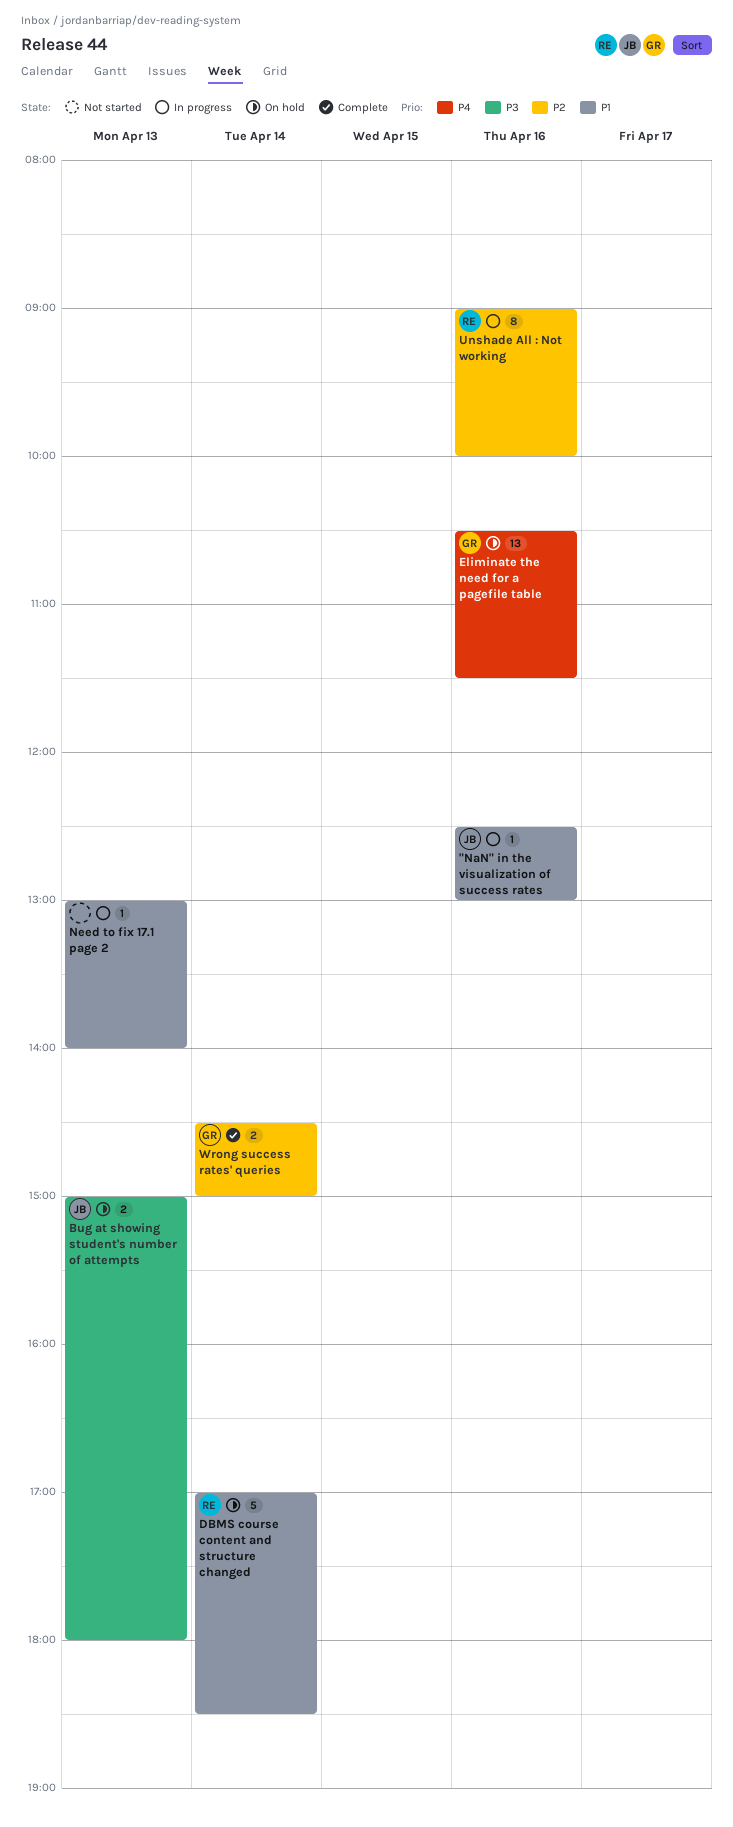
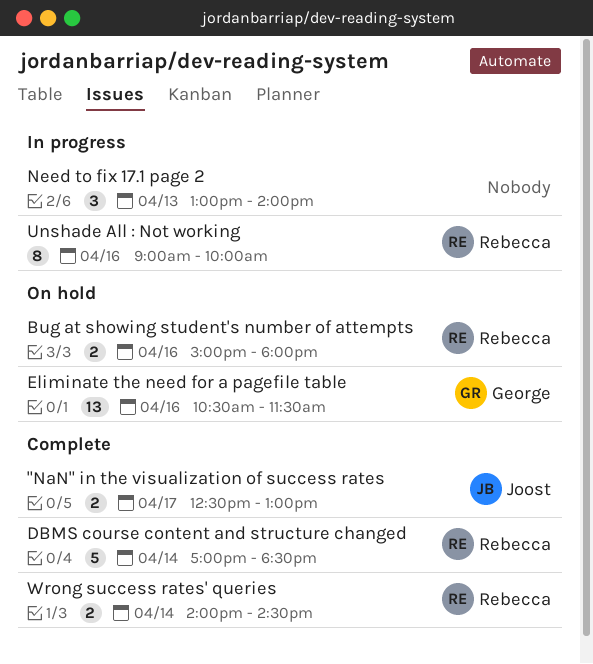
"NaN" in the visualization of success rates, status: In progress -> Complete
"NaN" in the visualization of success rates, estimate: 1 -> 2
"NaN" in the visualization of success rates, day: Apr 16 -> Apr 17
Bug at showing student's number of attempts, owner: Joost -> Rebecca
Bug at showing student's number of attempts, day: Apr 13 -> Apr 16
DBMS course content and structure changed, status: On hold -> Complete
Need to fix 17.1 page 2, estimate: 1 -> 3
Wrong success rates' queries, owner: George -> Rebecca
Wrong success rates' queries, begins: 14:30 -> 14:00
Wrong success rates' queries, ends: 15:00 -> 14:30

